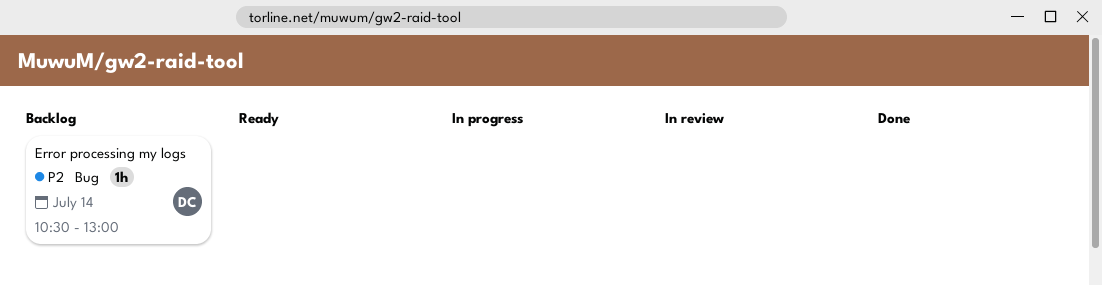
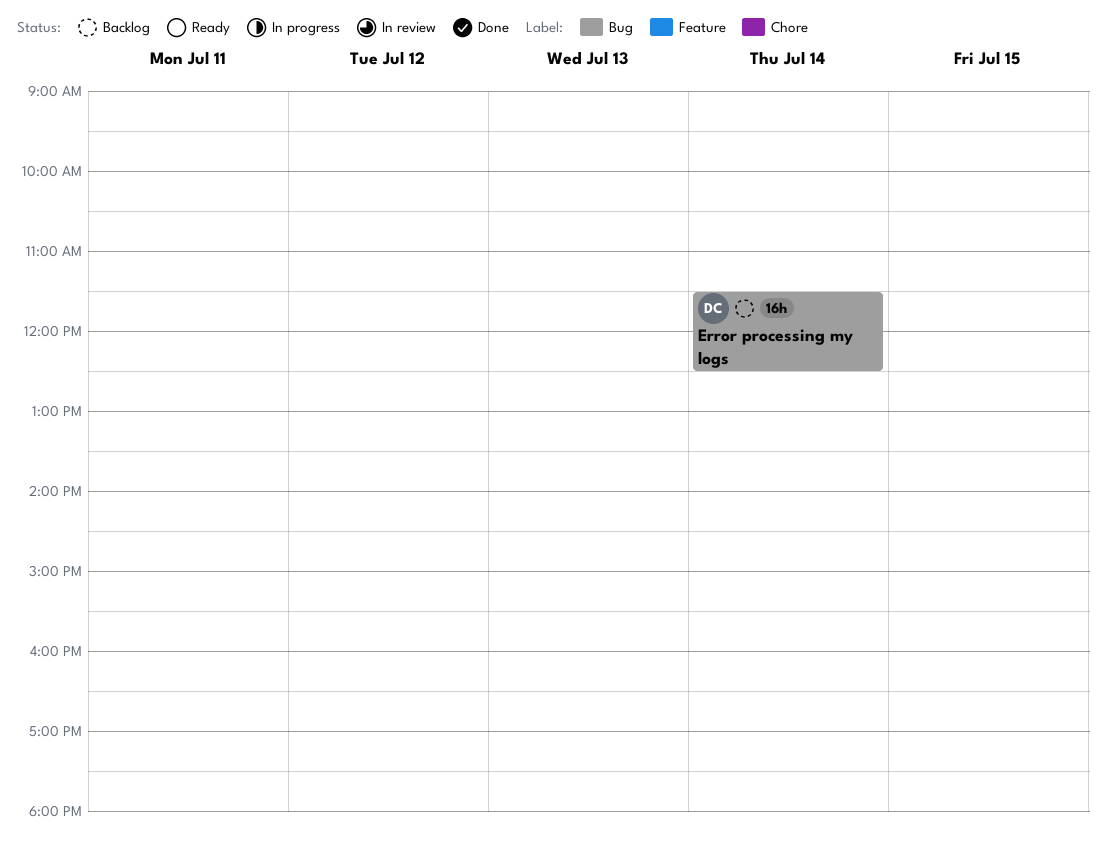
Error processing my logs, estimate: 1h -> 16h
Error processing my logs, begins: 10:30 -> 11:30
Error processing my logs, ends: 13:00 -> 12:30

